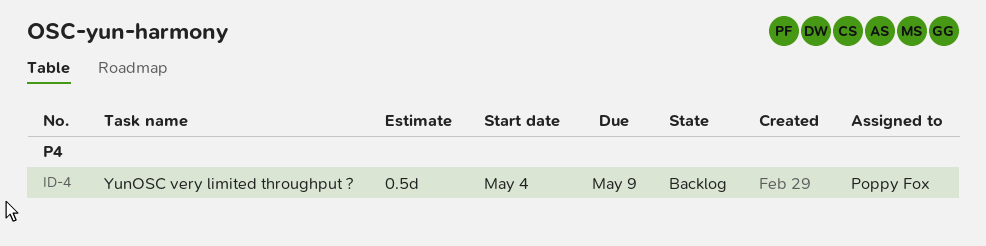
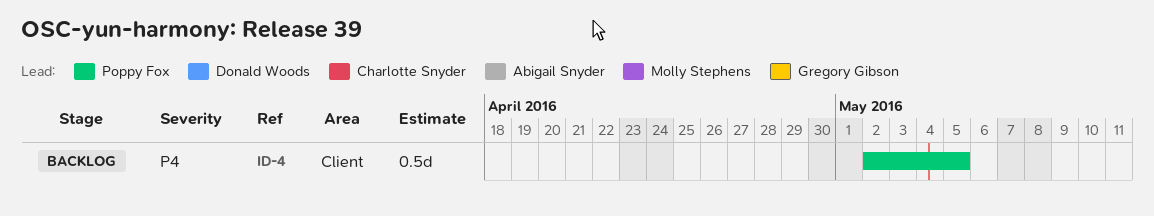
ID-4, start: May 4 -> May 2
ID-4, due: May 9 -> May 5

